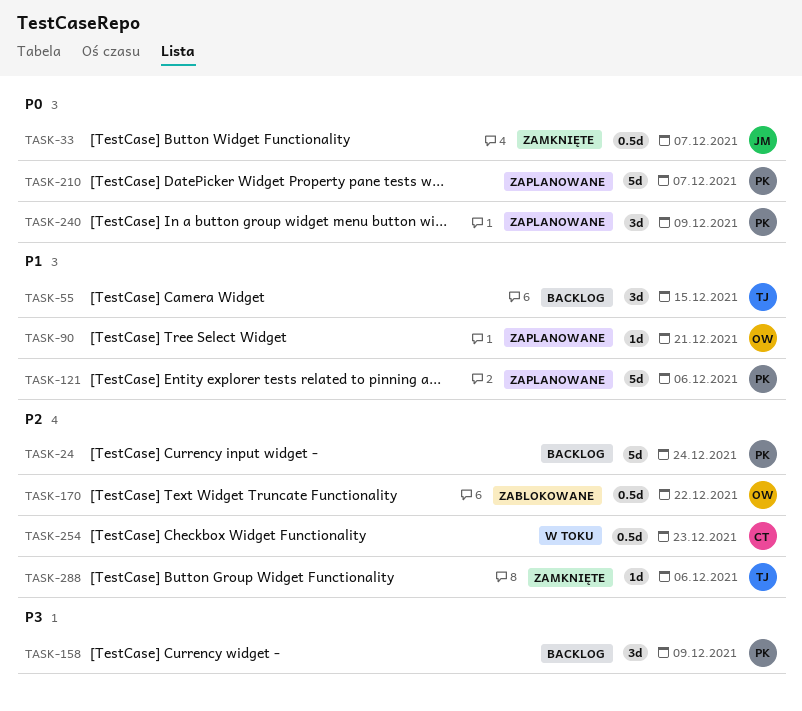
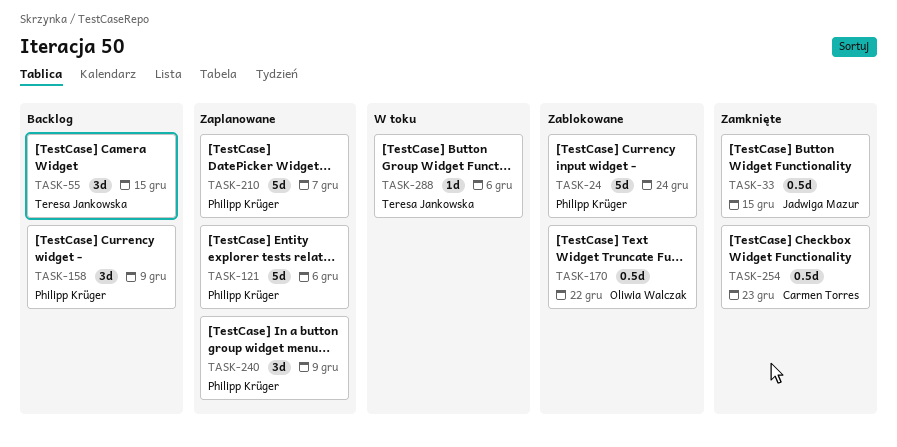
TASK-24, status: Backlog -> Zablokowane
TASK-33, due: Dec 7 -> Dec 15
TASK-90: present -> none
TASK-254, status: W toku -> Zamknięte
TASK-288, status: Zamknięte -> W toku

